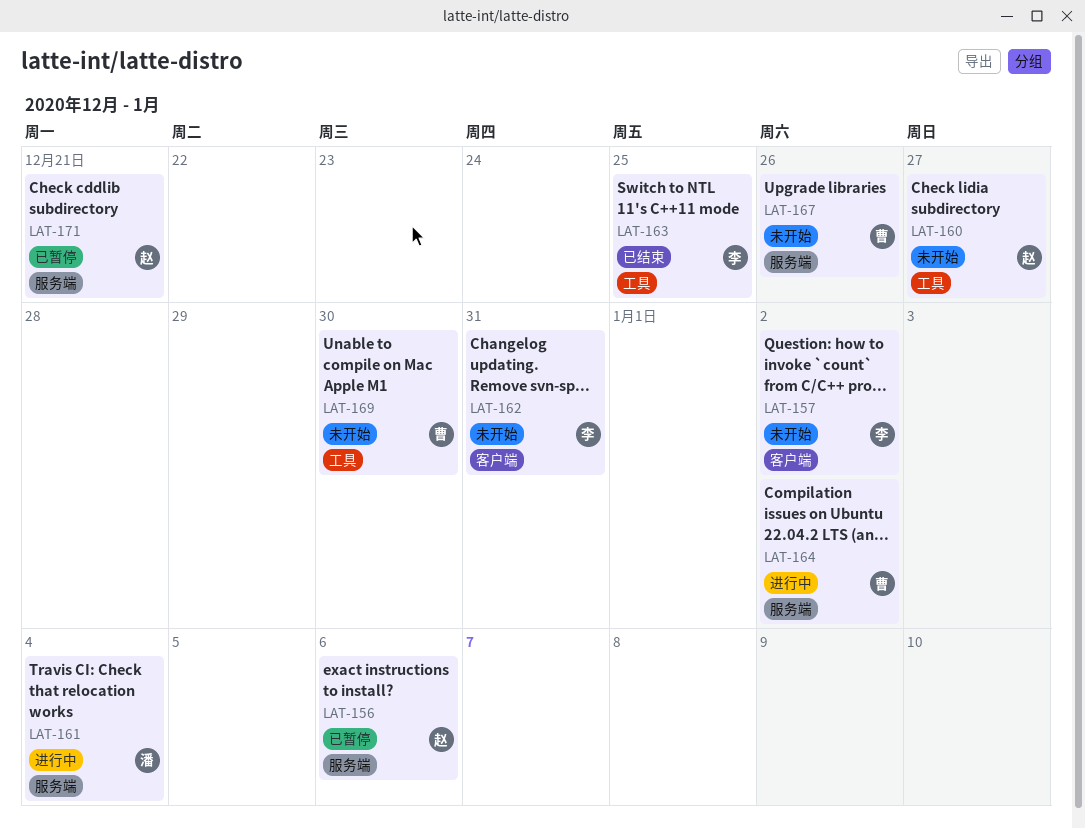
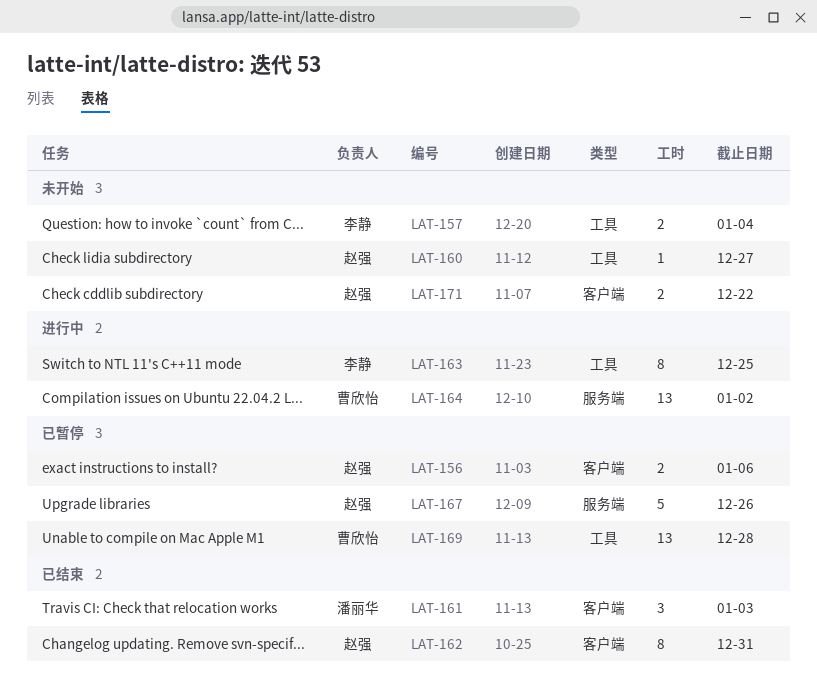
LAT-156, label: 服务端 -> 客户端
LAT-157, label: 客户端 -> 工具
LAT-157, due: Jan 2 -> Jan 4
LAT-161, status: 进行中 -> 已结束
LAT-161, label: 服务端 -> 客户端
LAT-161, due: Jan 4 -> Jan 3
LAT-162, status: 未开始 -> 已结束
LAT-162, owner: 李静 -> 赵强
LAT-163, status: 已结束 -> 进行中
LAT-167, status: 未开始 -> 已暂停
LAT-167, owner: 曹欣怡 -> 赵强
LAT-169, status: 未开始 -> 已暂停
LAT-169, due: Dec 30 -> Dec 28
LAT-171, status: 已暂停 -> 未开始
LAT-171, label: 服务端 -> 客户端
LAT-171, due: Dec 21 -> Dec 22

